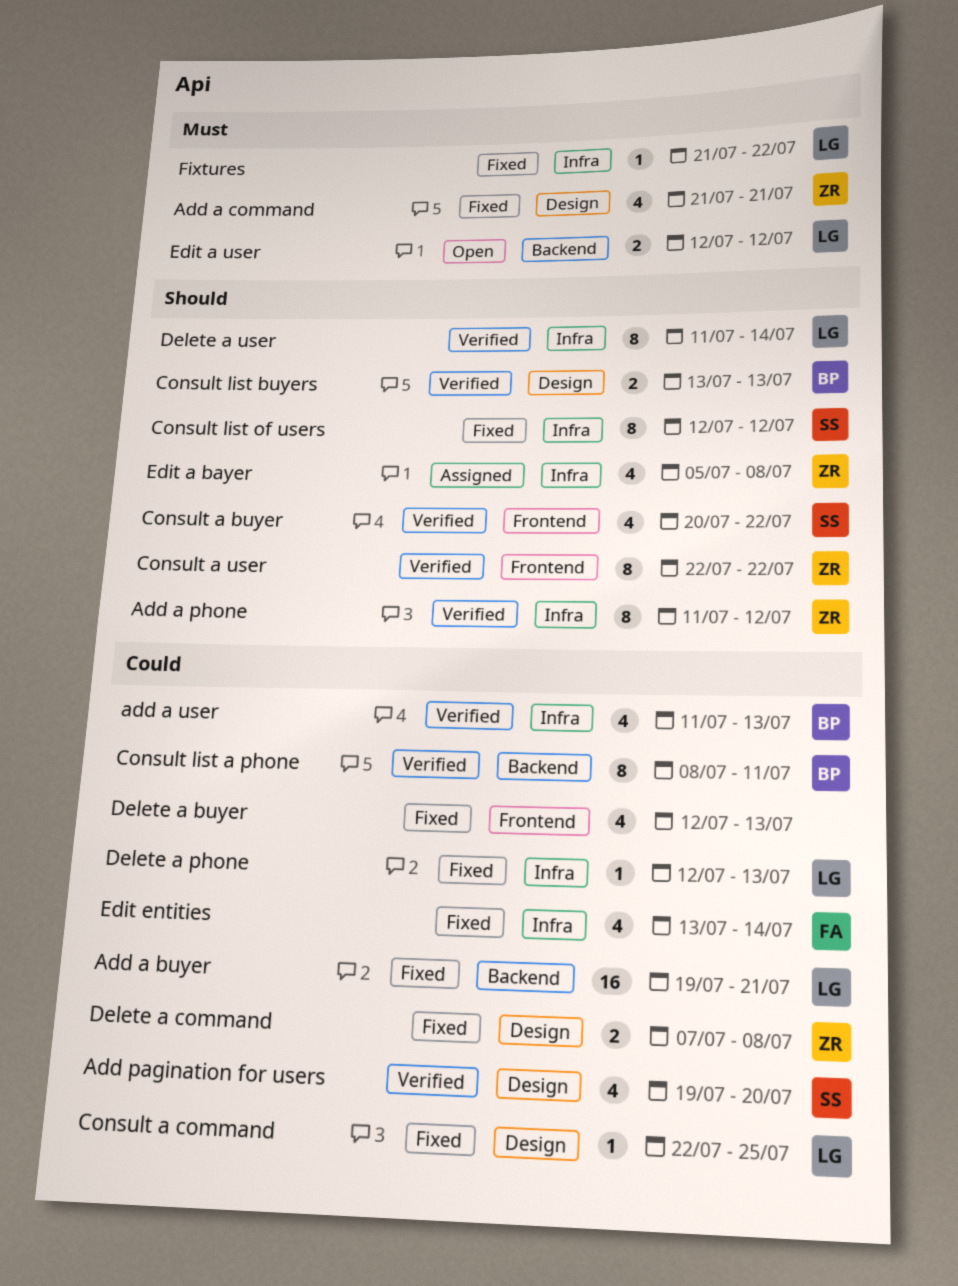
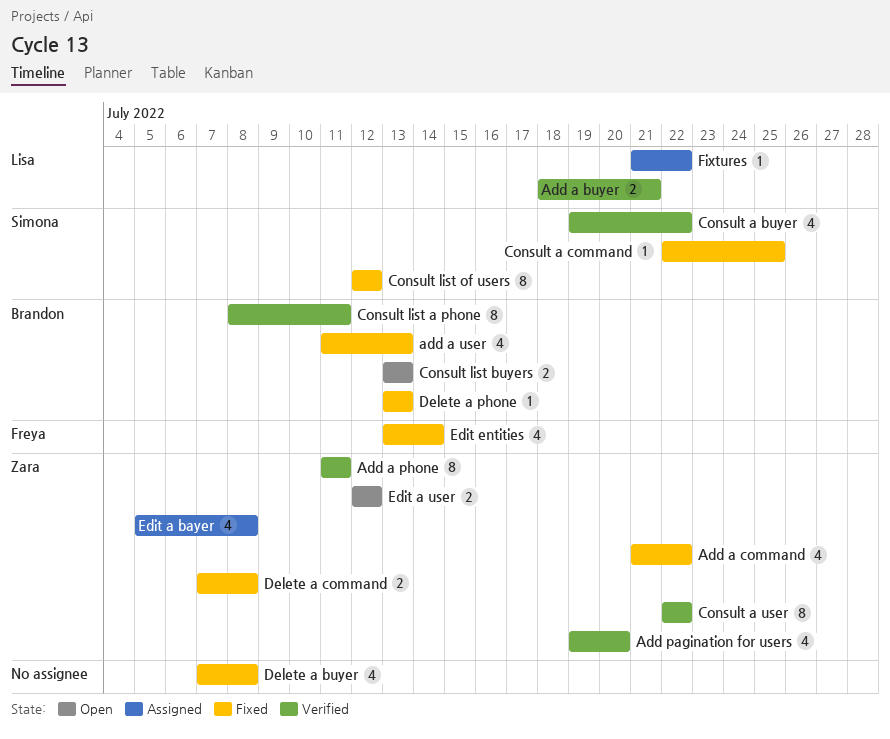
Add a buyer, status: Fixed -> Verified
Add a buyer, estimate: 16 -> 2
Add a buyer, start: Jul 19 -> Jul 18
Add a command, due: Jul 21 -> Jul 22
Add a phone, due: Jul 12 -> Jul 11
add a user, status: Verified -> Fixed
Add pagination for users, owner: Simona -> Zara
Consult a buyer, start: Jul 20 -> Jul 19
Consult a command, owner: Lisa -> Simona
Consult list buyers, status: Verified -> Open
Delete a buyer, start: Jul 12 -> Jul 7
Delete a buyer, due: Jul 13 -> Jul 8
Delete a phone, owner: Lisa -> Brandon
Delete a phone, start: Jul 12 -> Jul 13
Delete a user: present -> none
Edit a user, owner: Lisa -> Zara
Fixtures, status: Fixed -> Assigned

